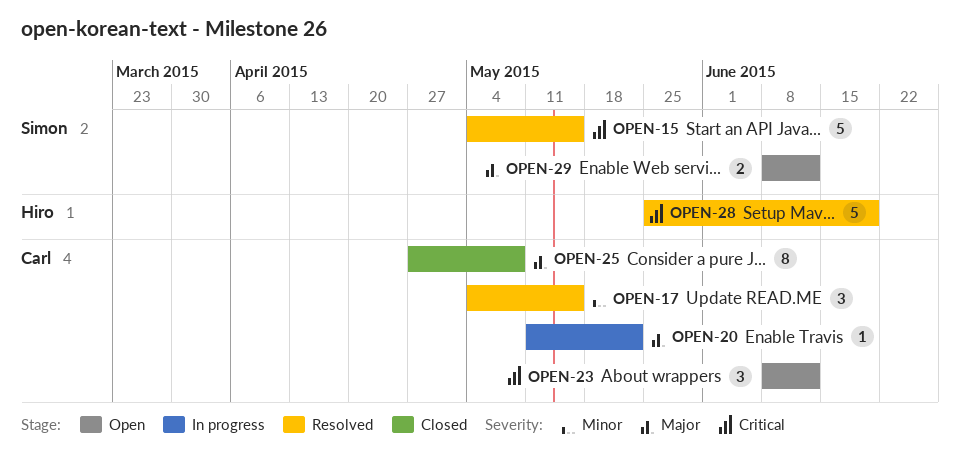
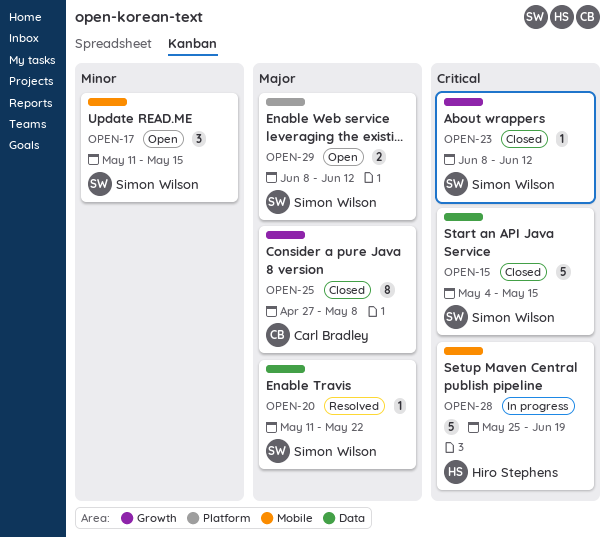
OPEN-15, status: Resolved -> Closed
OPEN-17, status: Resolved -> Open
OPEN-17, owner: Carl Bradley -> Simon Wilson
OPEN-17, start: May 4 -> May 11
OPEN-20, status: In progress -> Resolved
OPEN-20, owner: Carl Bradley -> Simon Wilson
OPEN-23, status: Open -> Closed
OPEN-23, owner: Carl Bradley -> Simon Wilson
OPEN-23, estimate: 3 -> 1
OPEN-28, status: Resolved -> In progress

